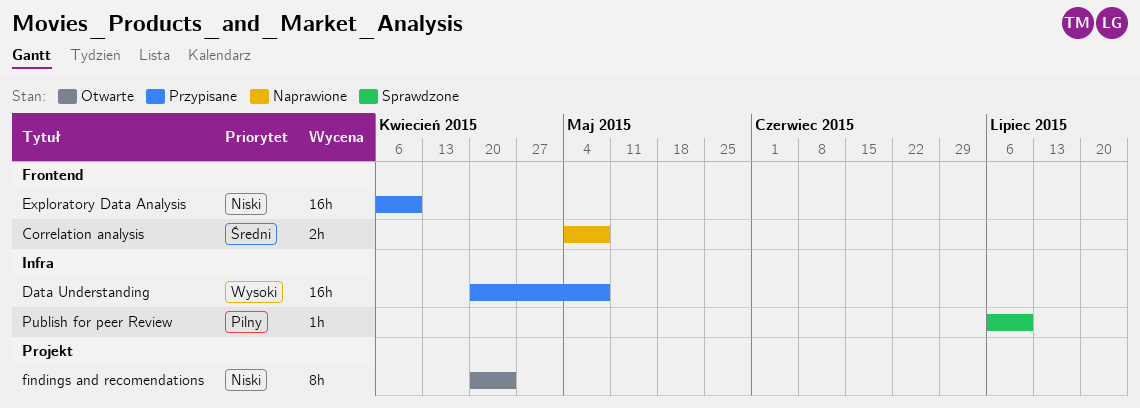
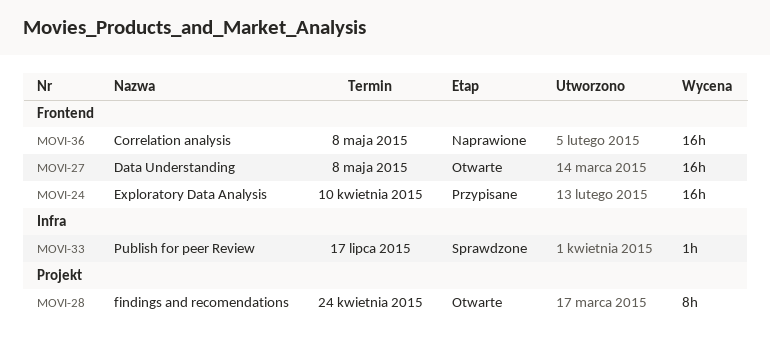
Correlation analysis, estimate: 2h -> 16h
Data Understanding, status: Przypisane -> Otwarte
Data Understanding, label: Infra -> Frontend
Publish for peer Review, due: Jul 10 -> Jul 17

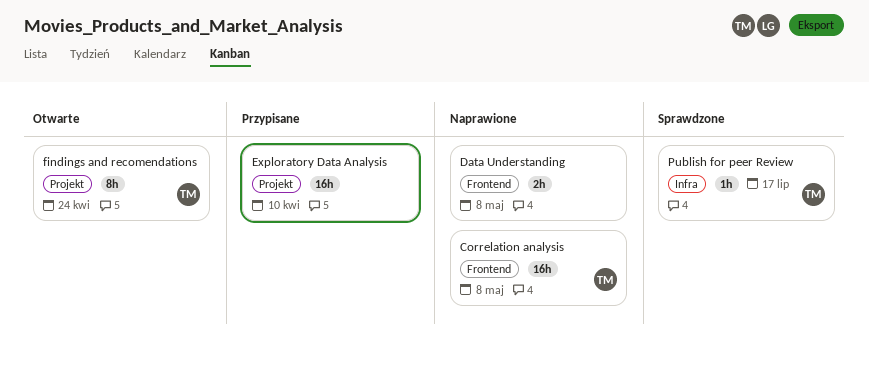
Data Understanding, status: Otwarte -> Naprawione
Data Understanding, estimate: 16h -> 2h
Exploratory Data Analysis, label: Frontend -> Projekt

